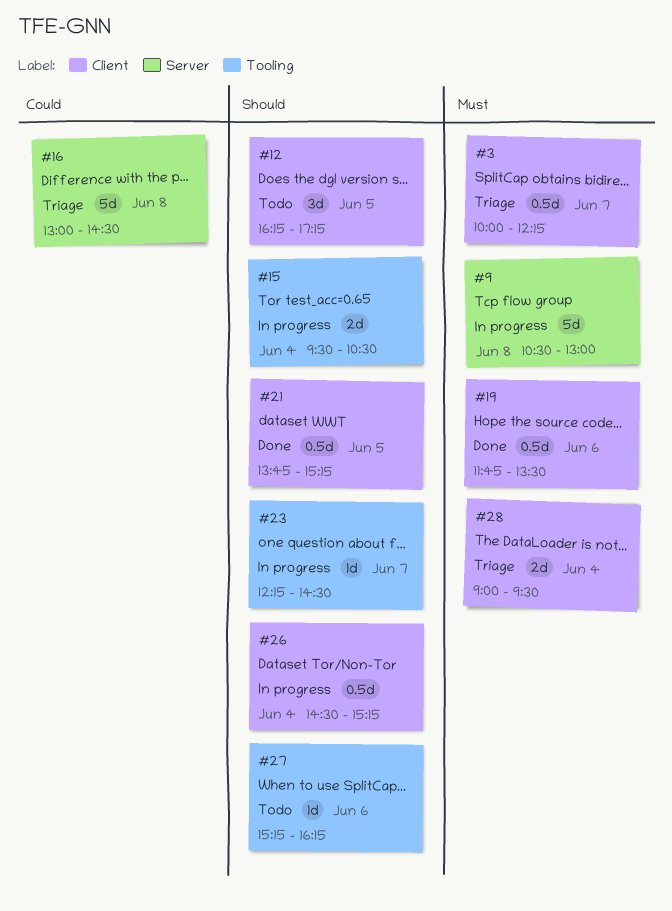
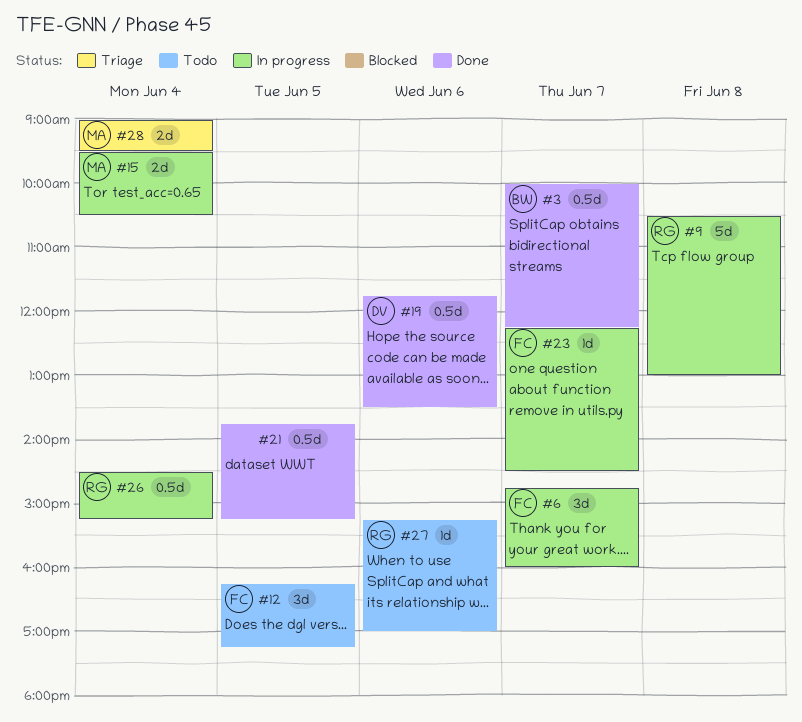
#3, status: Triage -> Done
#6: none -> present
#16: present -> none
#27, ends: 16:15 -> 17:00

